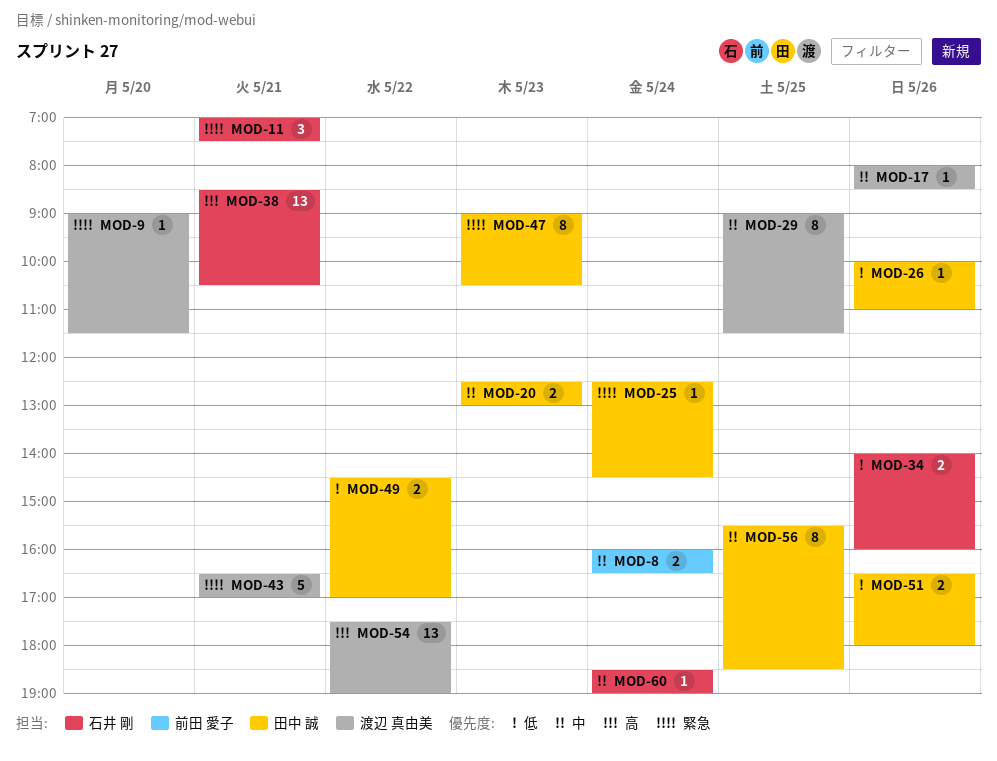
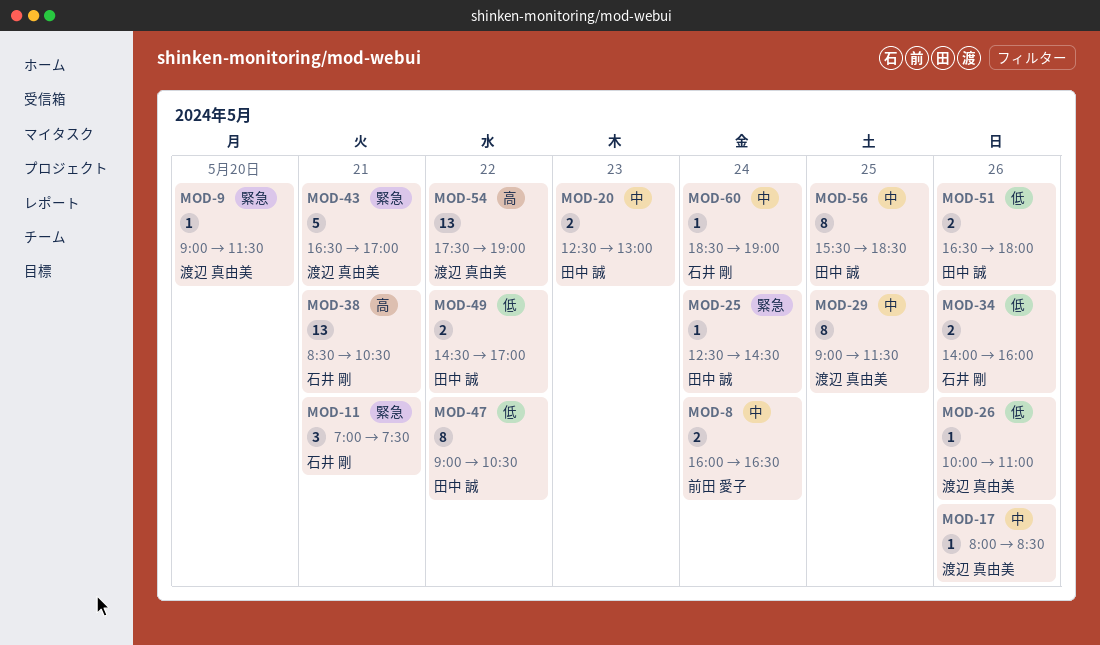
MOD-26, owner: 田中 誠 -> 渡辺 真由美
MOD-47, priority: 緊急 -> 低
MOD-47, day: May 23 -> May 22

